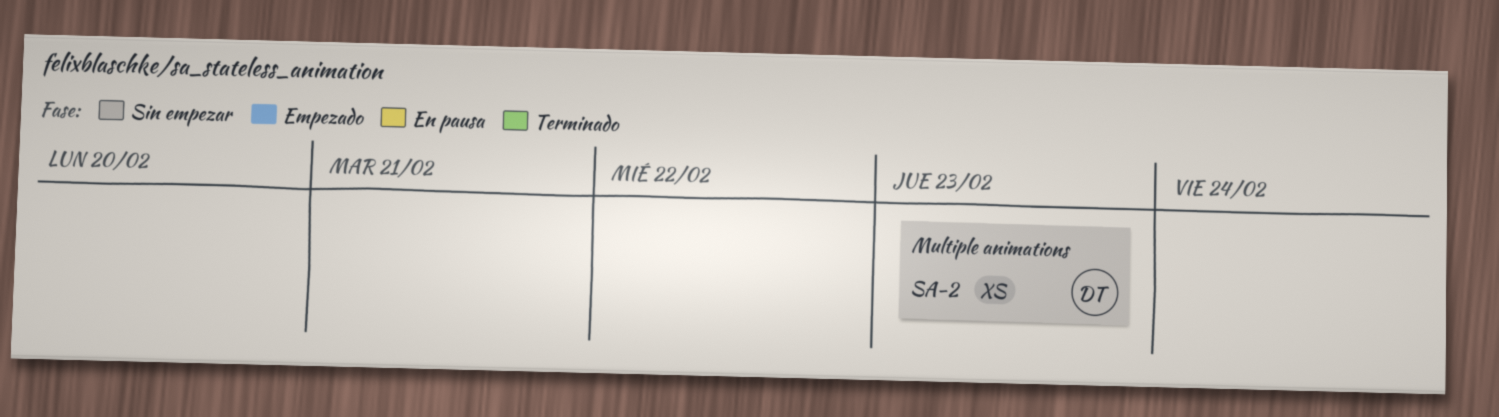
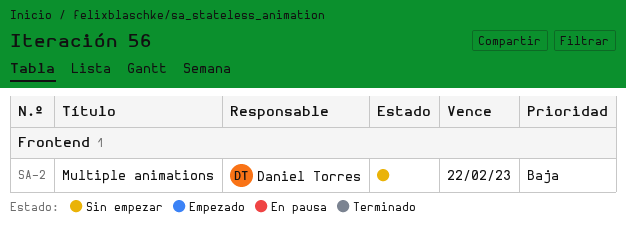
SA-2, due: Feb 23 -> Feb 22

